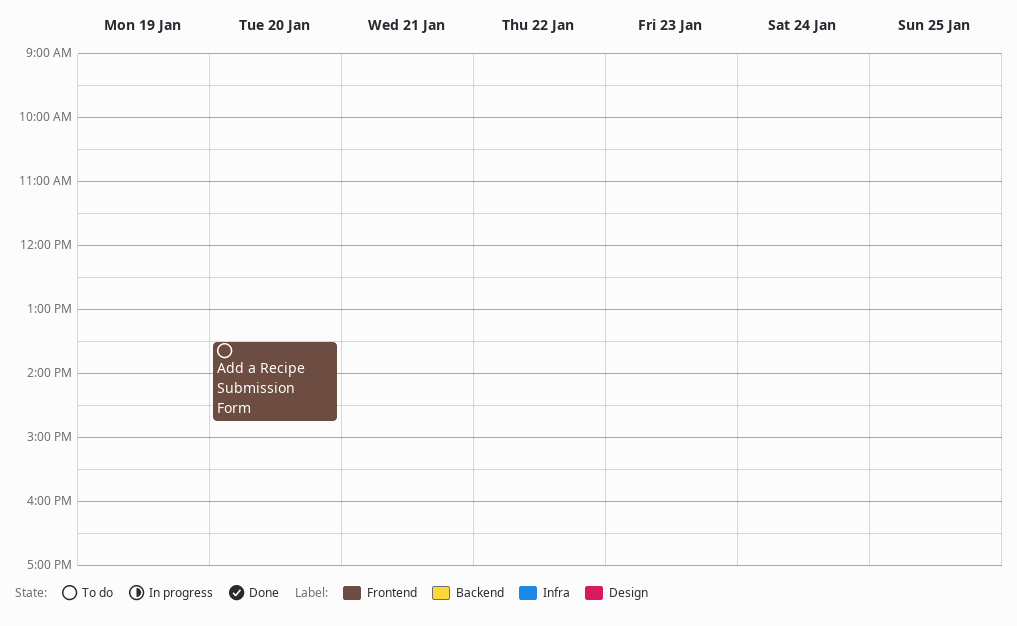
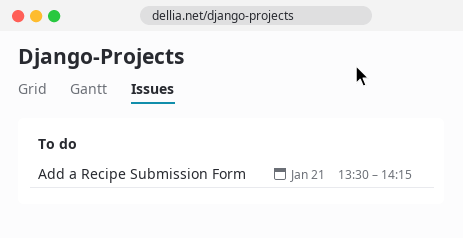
Add a Recipe Submission Form, day: Jan 20 -> Jan 21
Add a Recipe Submission Form, ends: 14:45 -> 14:15

